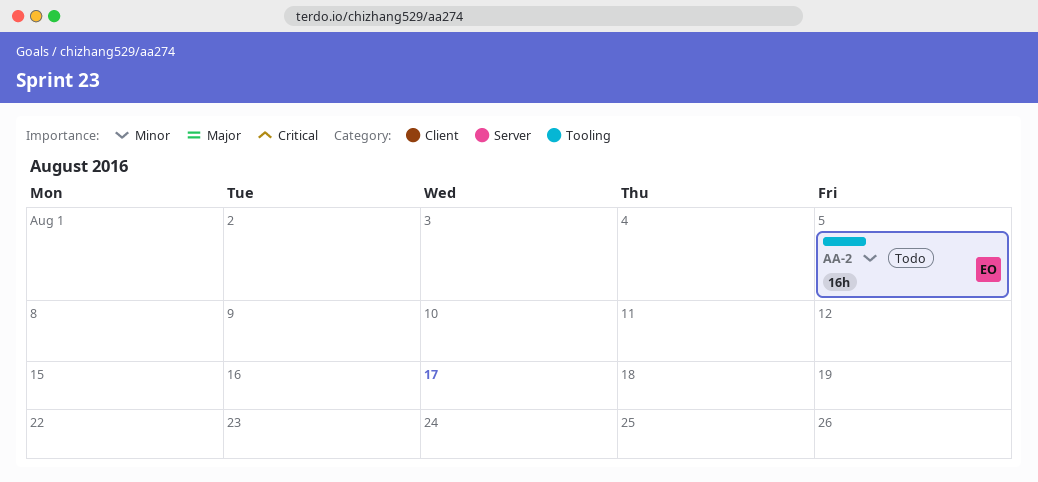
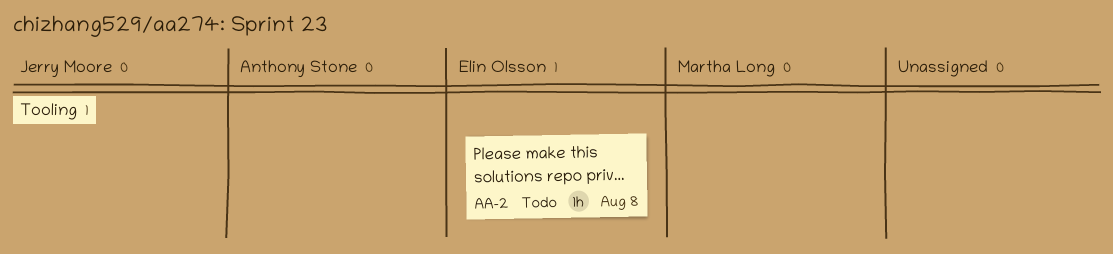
AA-2, estimate: 16h -> 1h
AA-2, due: Aug 5 -> Aug 8

